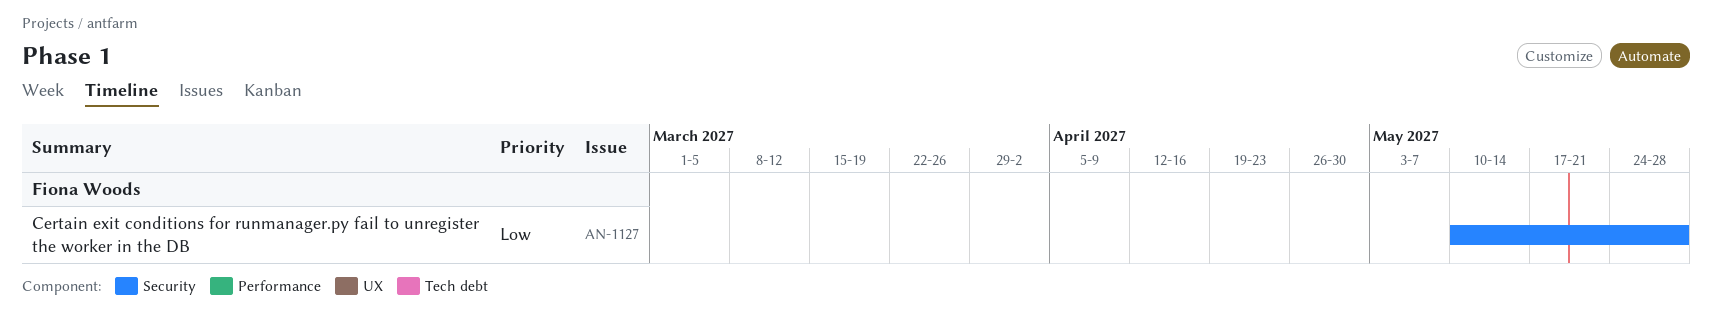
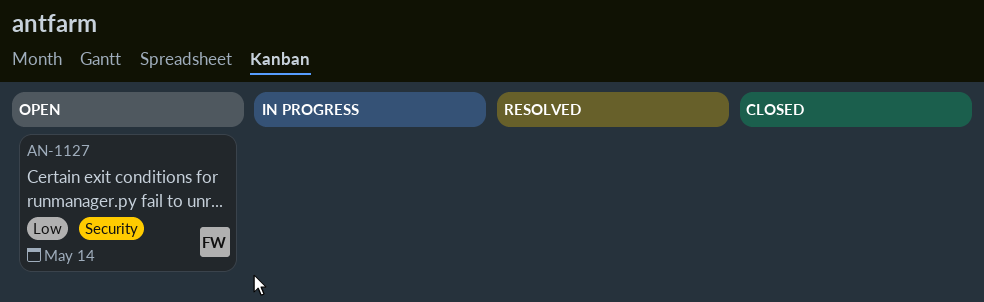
AN-1127, due: May 28 -> May 14

